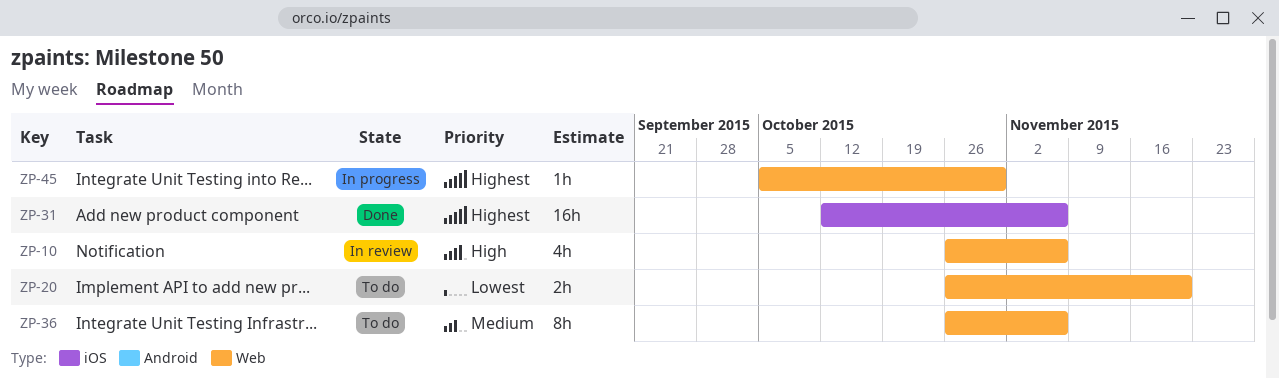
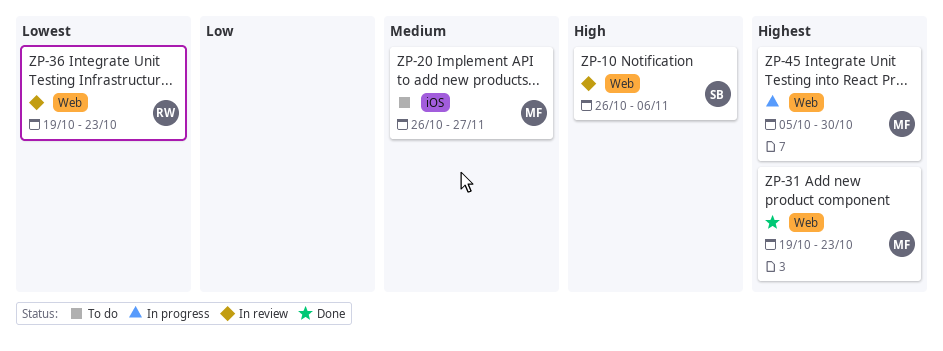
ZP-20, priority: Lowest -> Medium
ZP-20, label: Web -> iOS
ZP-20, due: Nov 20 -> Nov 27
ZP-31, label: iOS -> Web
ZP-31, start: Oct 12 -> Oct 19
ZP-31, due: Nov 6 -> Oct 23
ZP-36, status: To do -> In review
ZP-36, priority: Medium -> Lowest
ZP-36, start: Oct 26 -> Oct 19
ZP-36, due: Nov 6 -> Oct 23

